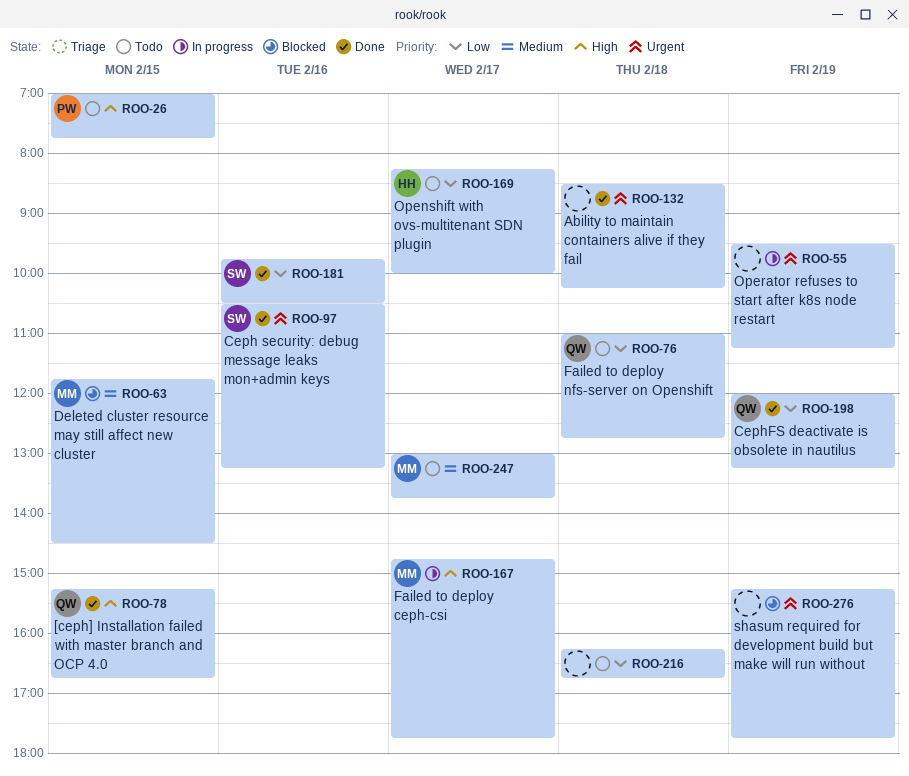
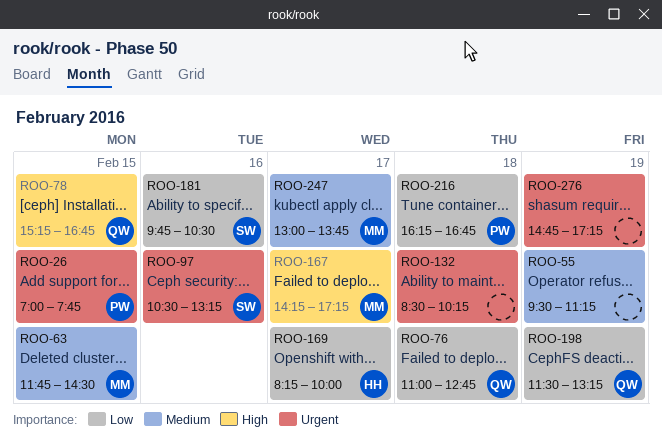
ROO-26, priority: High -> Urgent
ROO-55, priority: Urgent -> Medium
ROO-167, begins: 14:45 -> 14:15
ROO-167, ends: 17:45 -> 17:15
ROO-198, begins: 12:00 -> 11:30
ROO-216, owner: none -> PW
ROO-276, begins: 15:15 -> 14:45
ROO-276, ends: 17:45 -> 17:15

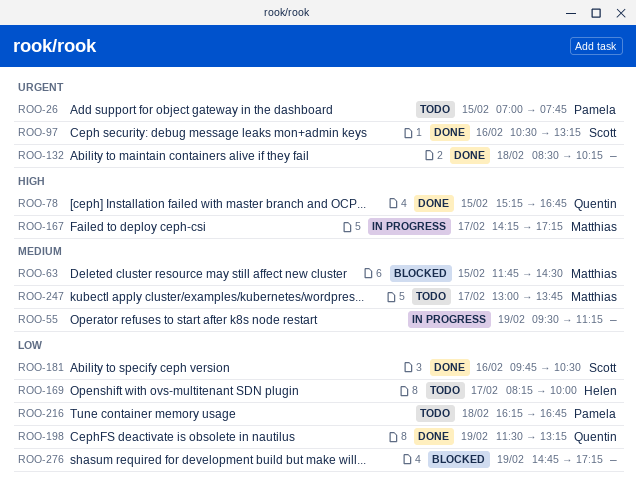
ROO-76: present -> none
ROO-276, priority: Urgent -> Low

